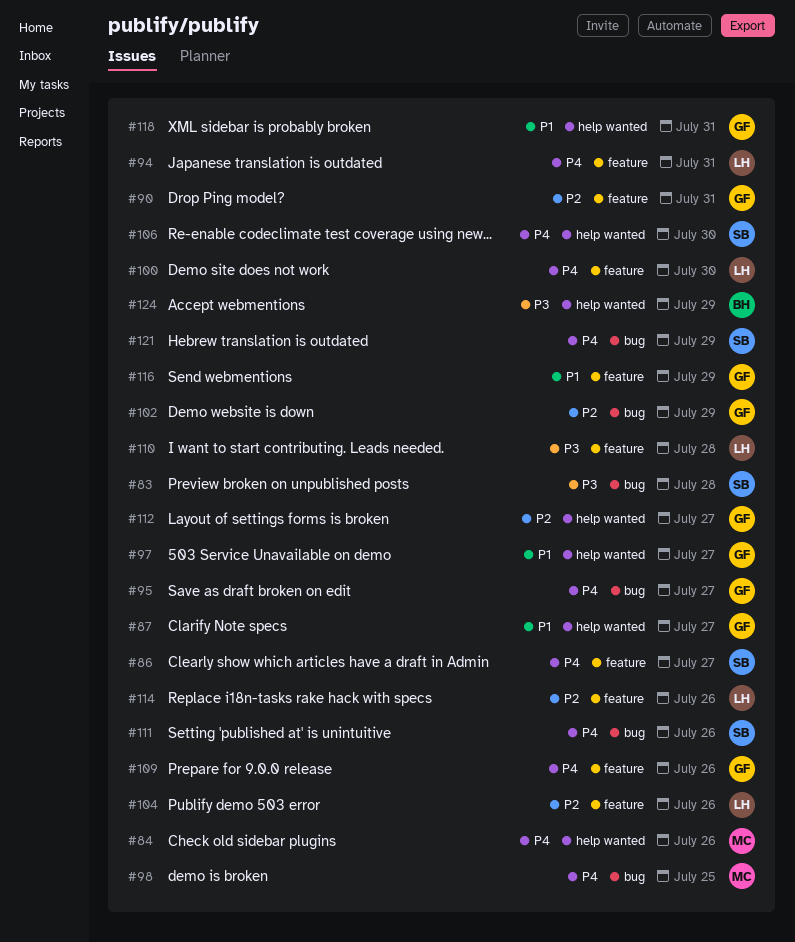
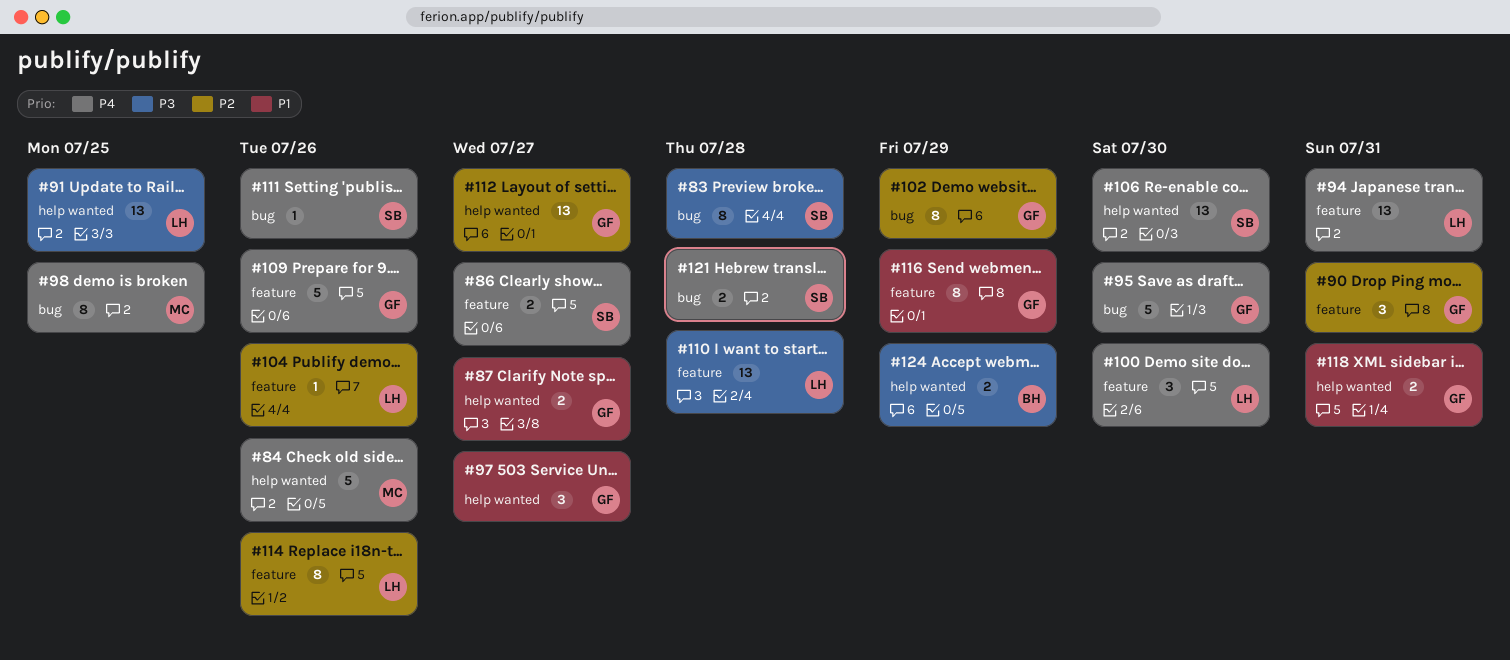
#91: none -> present
#95, due: Jul 27 -> Jul 30
#121, due: Jul 29 -> Jul 28

